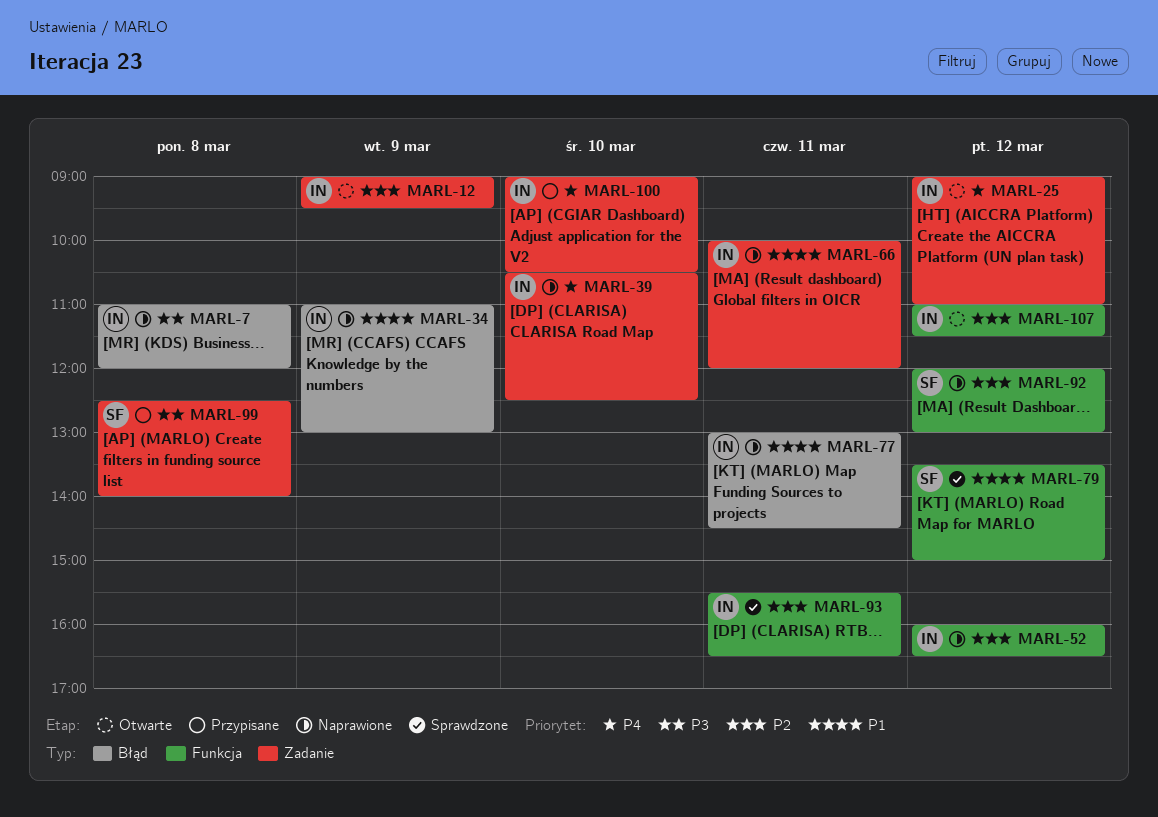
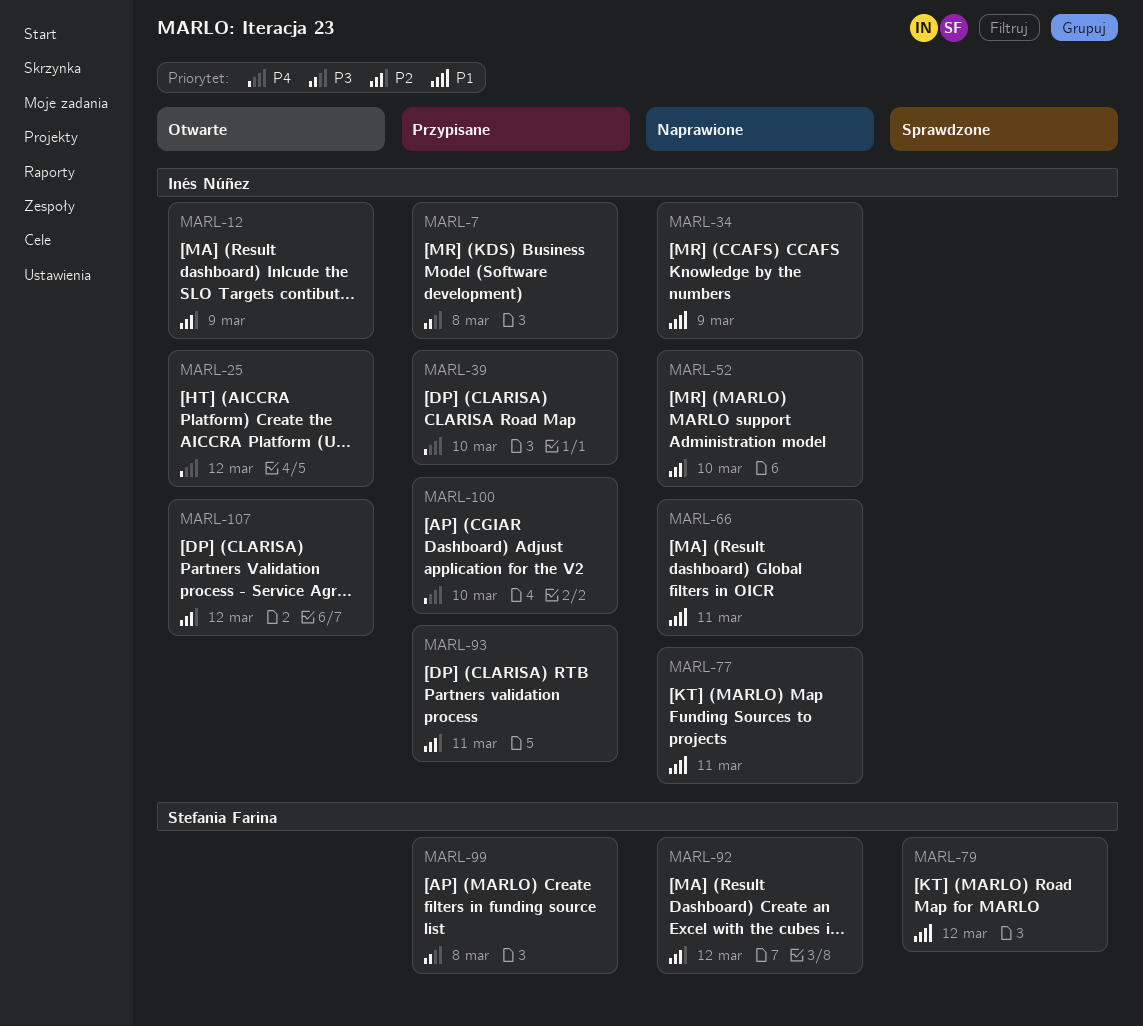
MARL-7, status: Naprawione -> Przypisane
MARL-39, status: Naprawione -> Przypisane
MARL-52, day: Mar 12 -> Mar 10
MARL-93, status: Sprawdzone -> Przypisane

